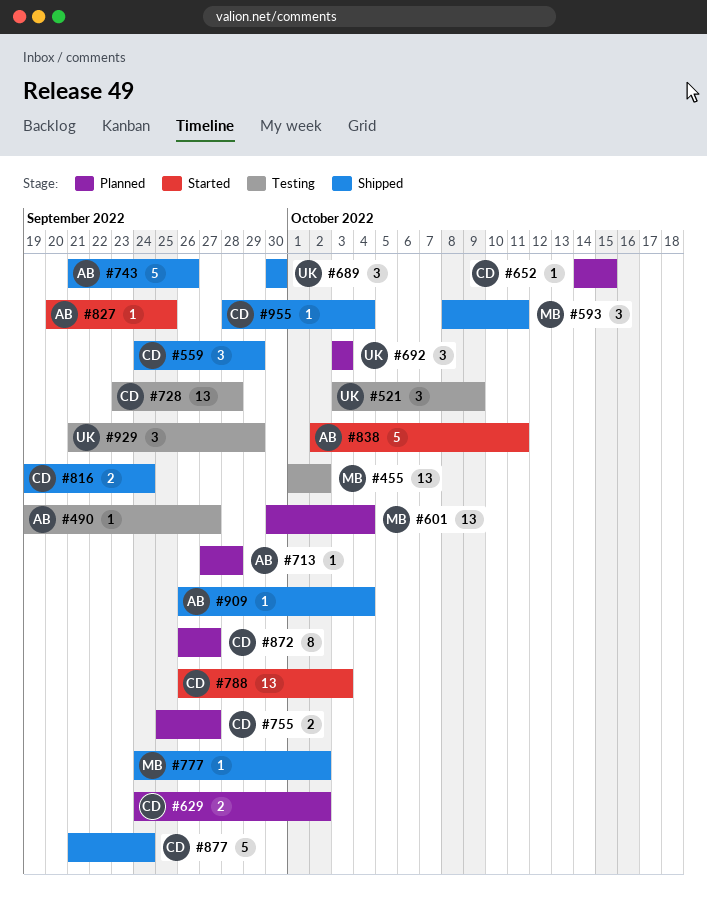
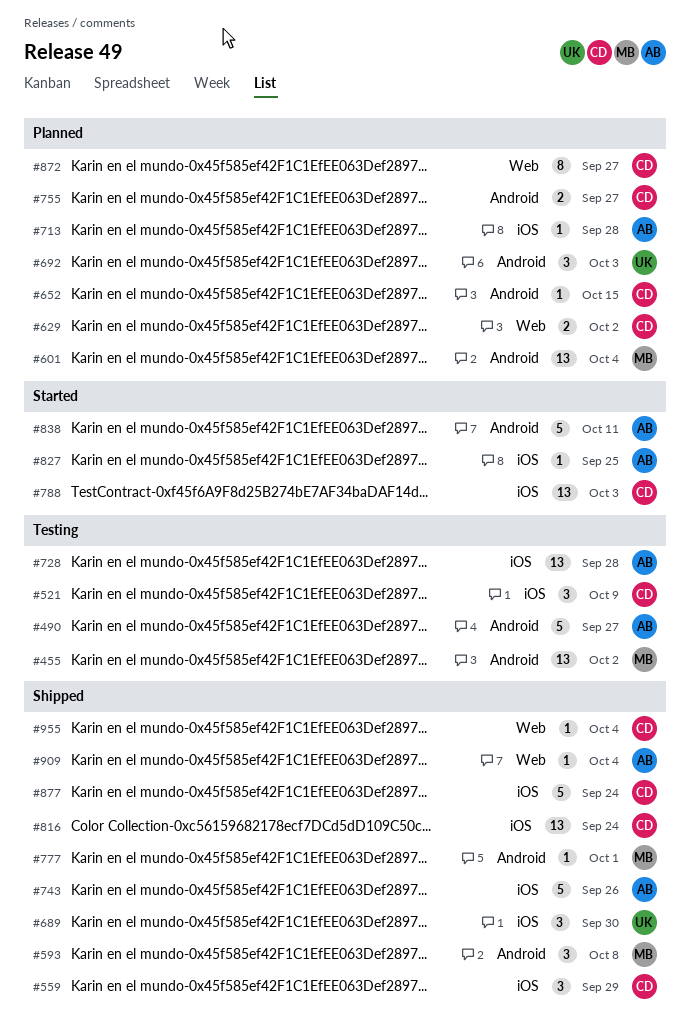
#490, estimate: 1 -> 5
#521, owner: UK -> CD
#593, due: Oct 11 -> Oct 8
#728, owner: CD -> AB
#777, due: Oct 2 -> Oct 1
#816, estimate: 2 -> 13
#929: present -> none

